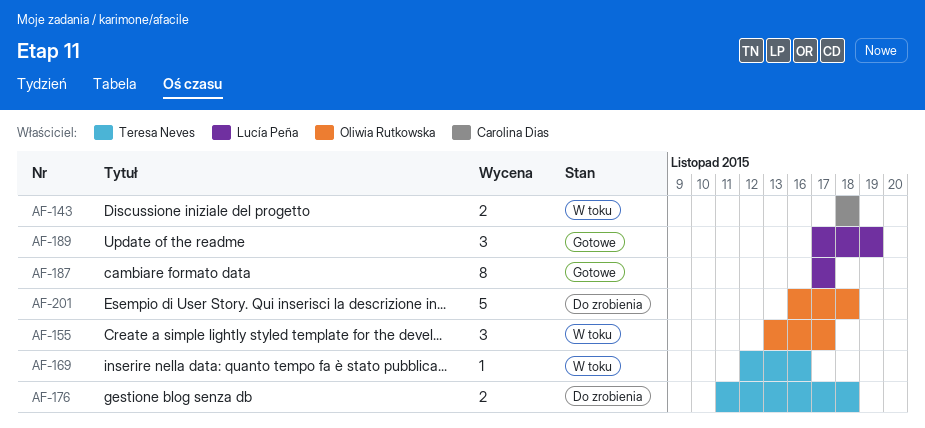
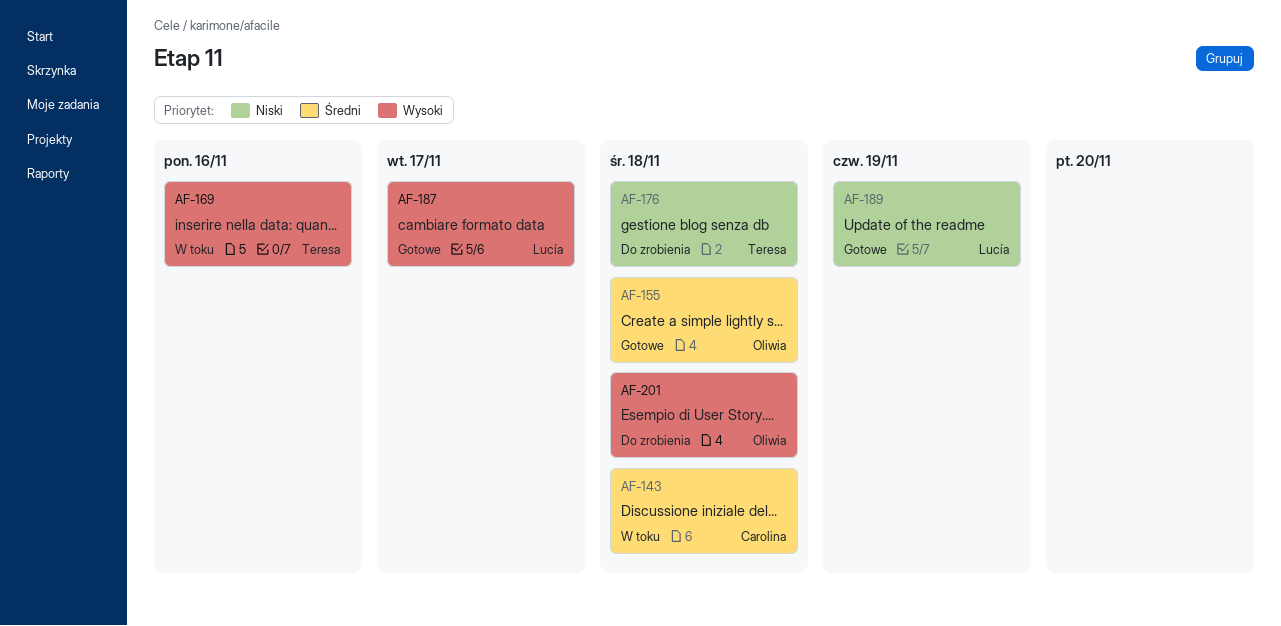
AF-155, status: W toku -> Gotowe
AF-155, due: Nov 17 -> Nov 18

